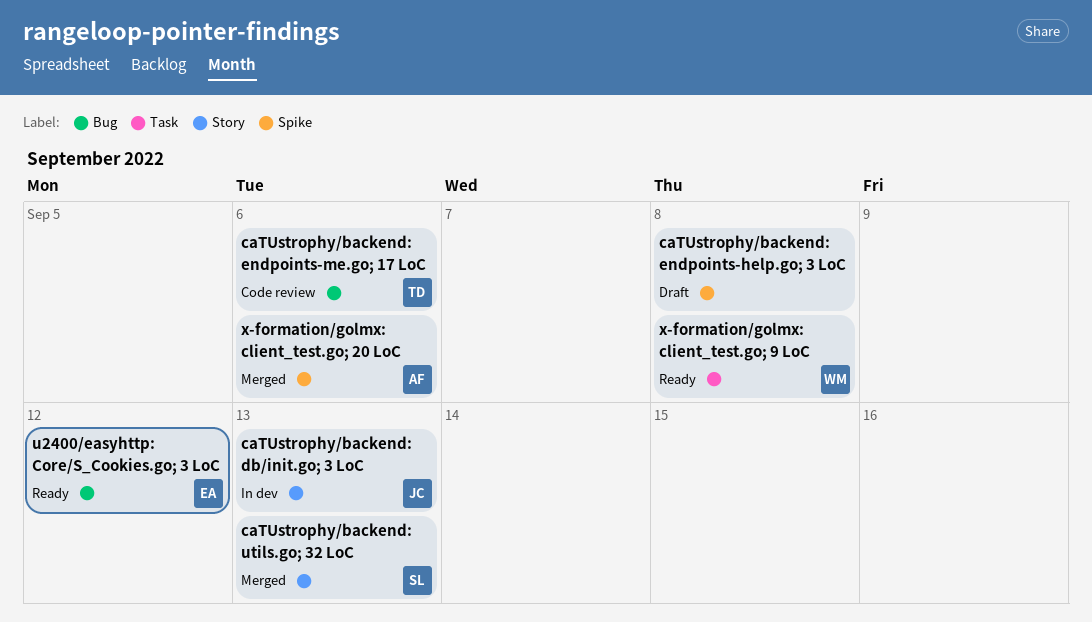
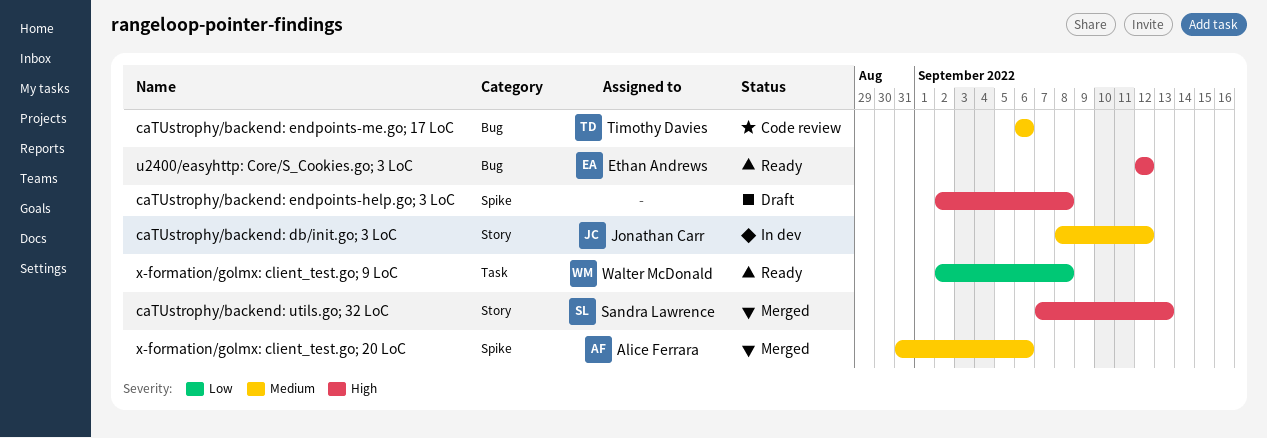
caTUstrophy/backend: db/init.go; 3 LoC, due: Sep 13 -> Sep 12

